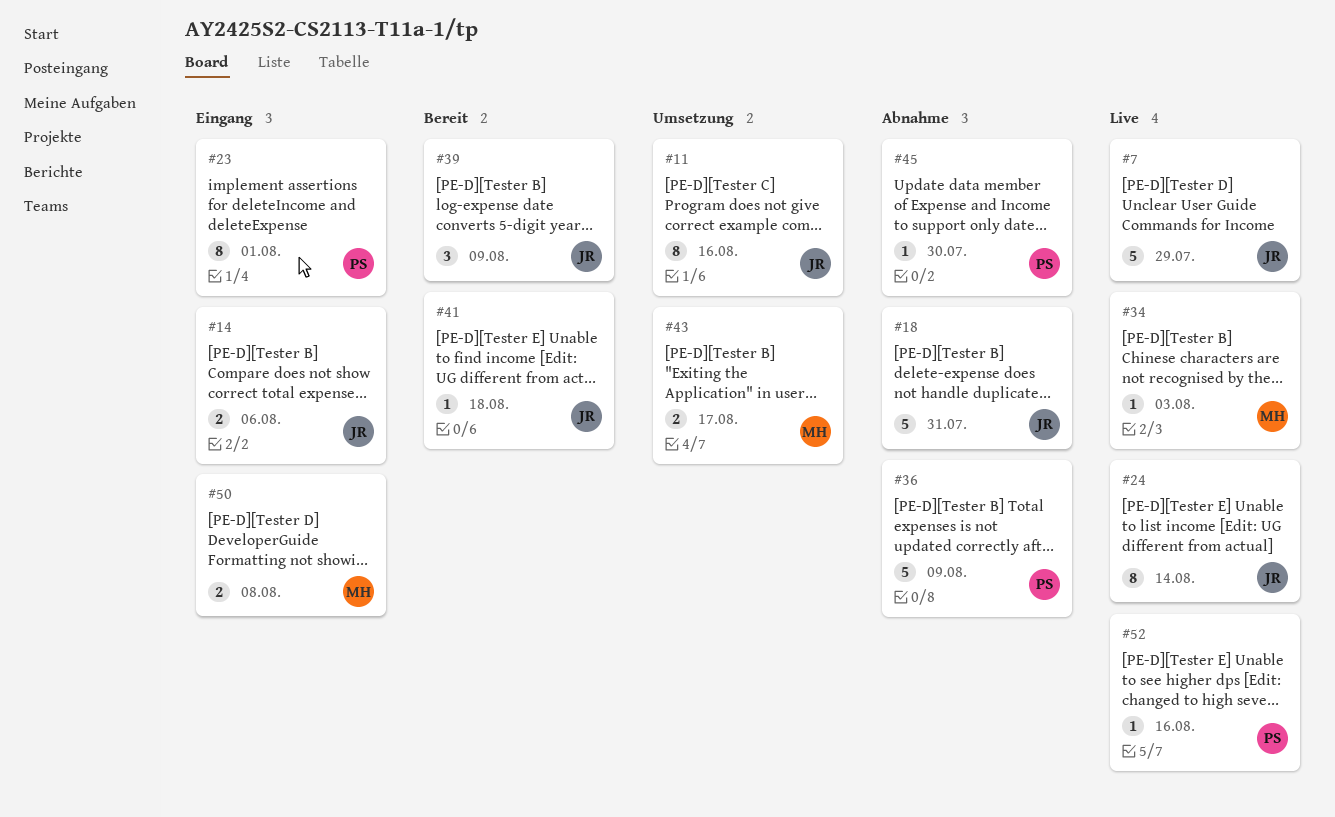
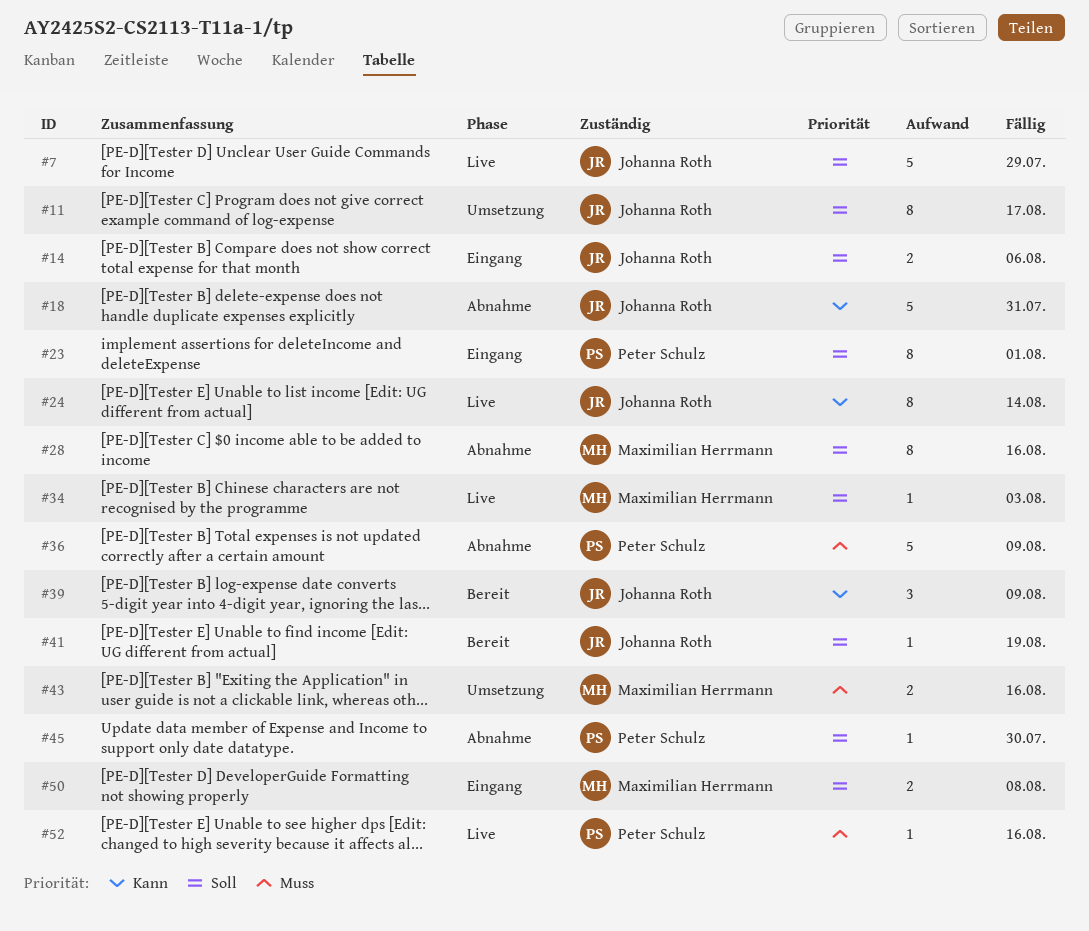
#11, due: Aug 16 -> Aug 17
#28: none -> present
#41, due: Aug 18 -> Aug 19
#43, due: Aug 17 -> Aug 16

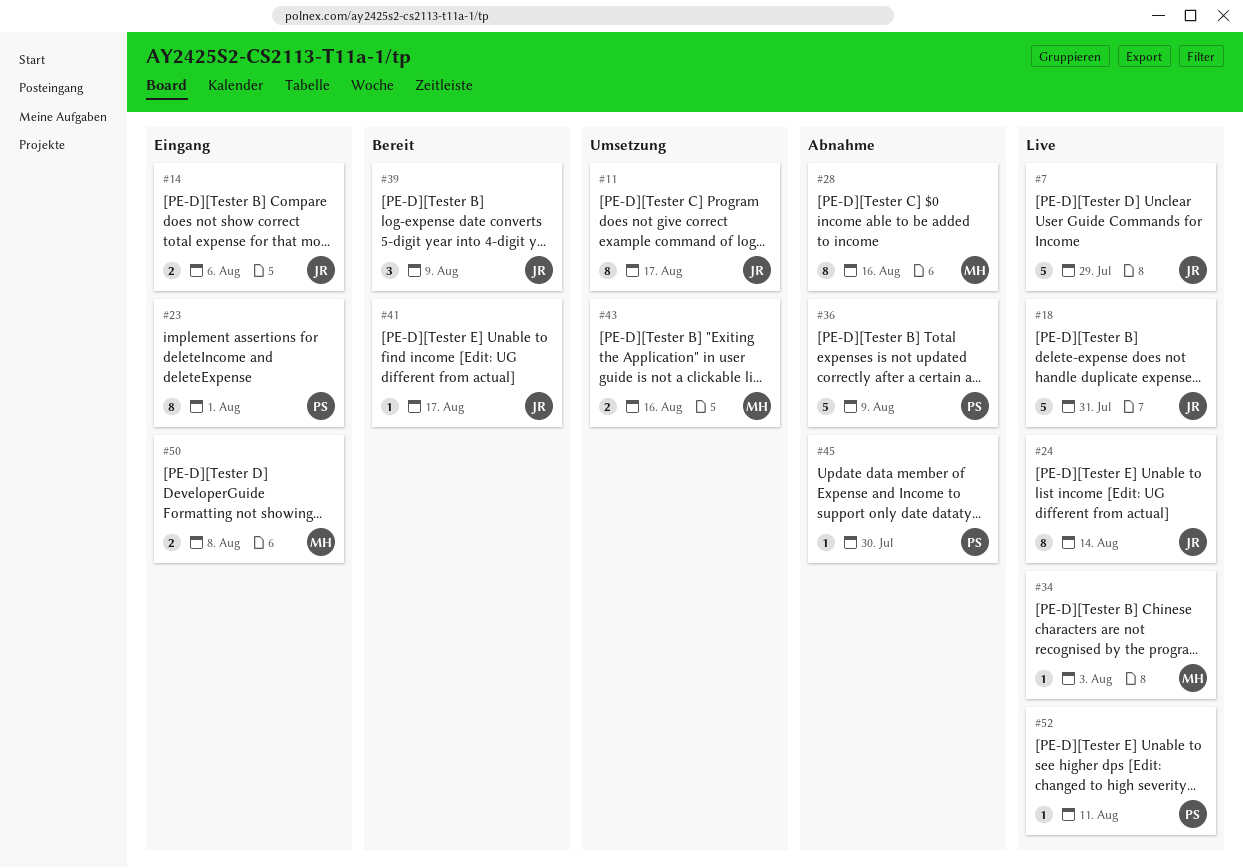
#18, status: Abnahme -> Live
#41, due: Aug 19 -> Aug 17
#52, due: Aug 16 -> Aug 11

